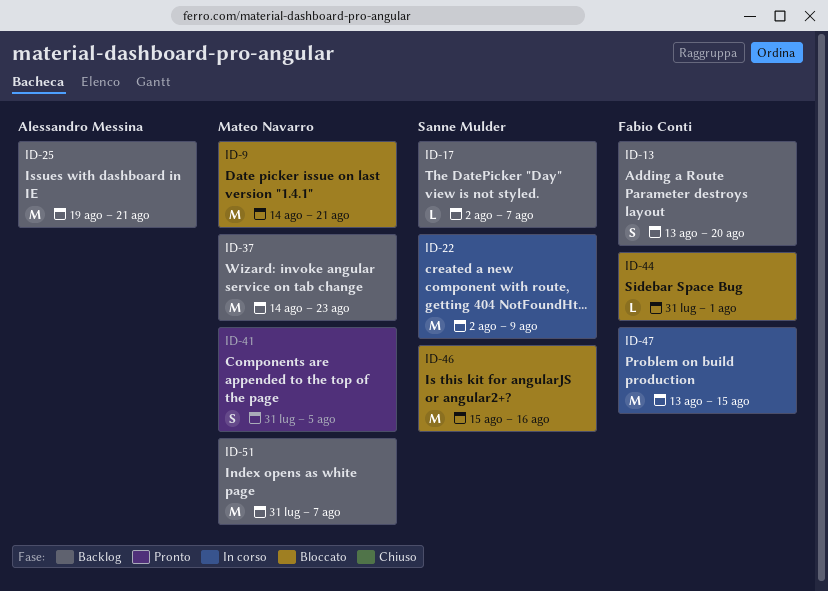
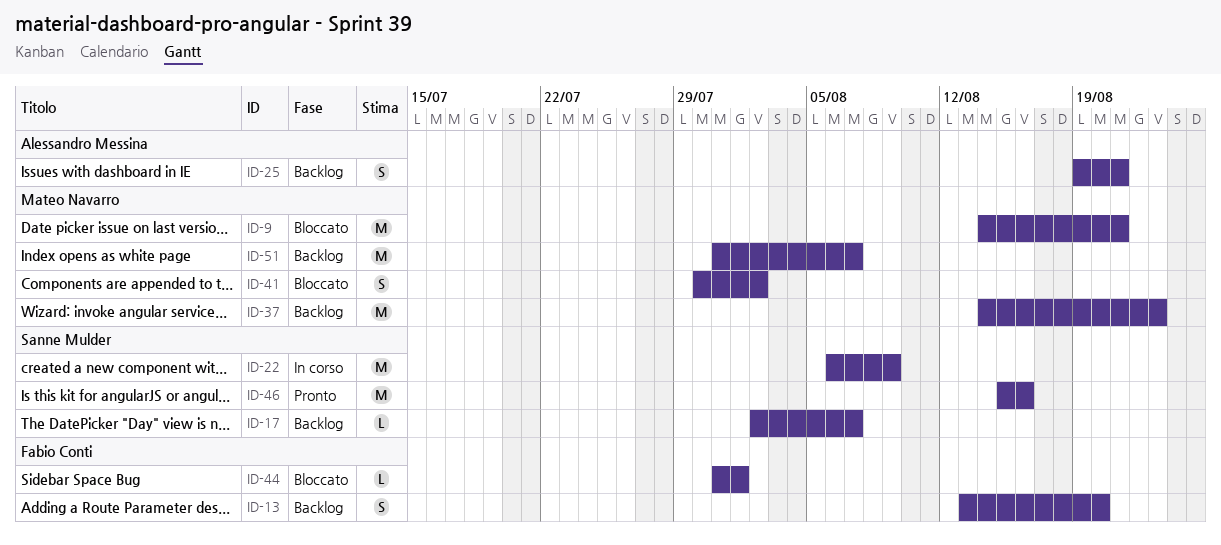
ID-22, start: Aug 2 -> Aug 6
ID-25, estimate: M -> S
ID-41, status: Pronto -> Bloccato
ID-41, start: Jul 31 -> Jul 30
ID-41, due: Aug 5 -> Aug 2
ID-46, status: Bloccato -> Pronto
ID-47: present -> none

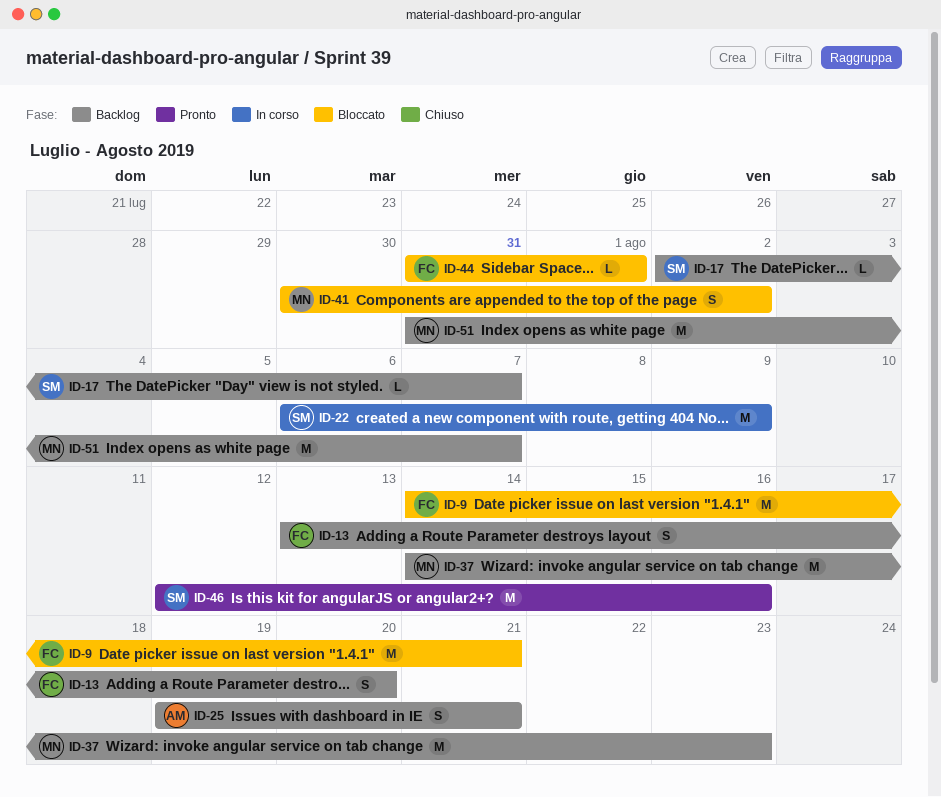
ID-9, owner: Mateo Navarro -> Fabio Conti
ID-46, start: Aug 15 -> Aug 12

